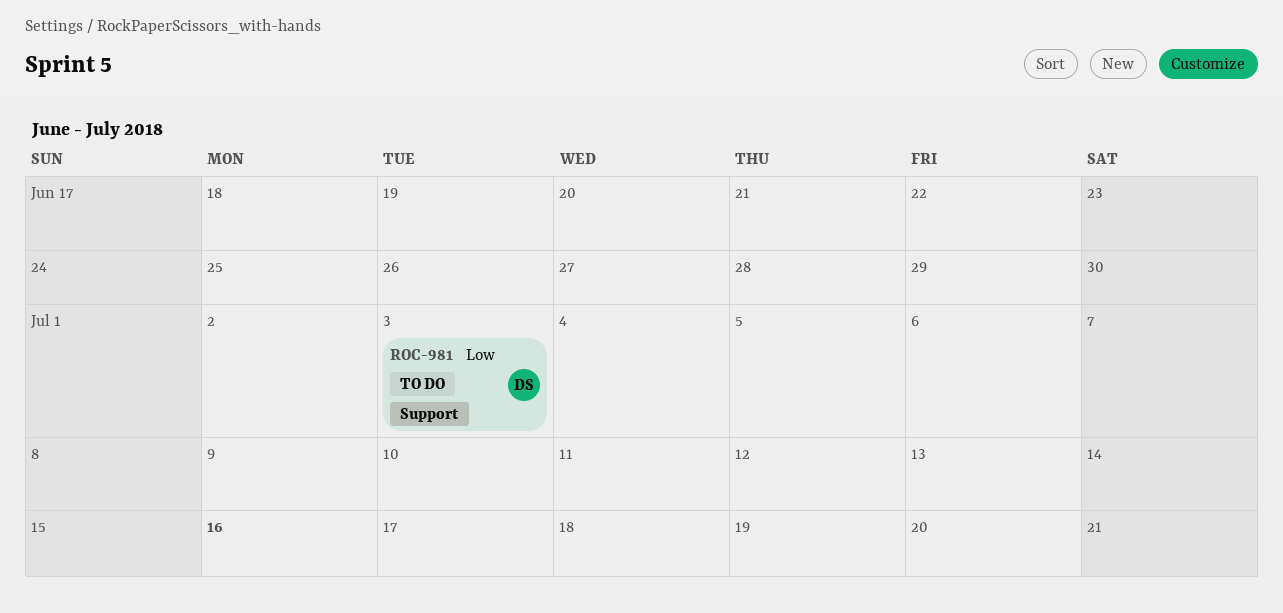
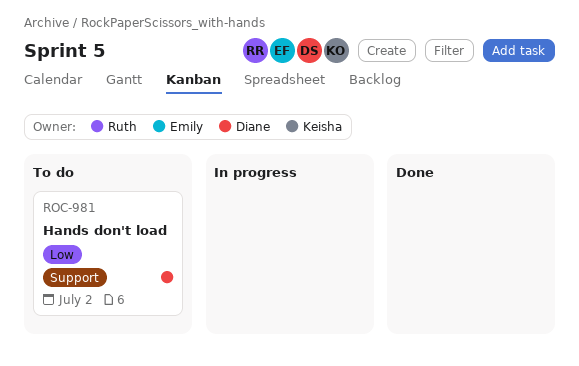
ROC-981, due: Jul 3 -> Jul 2

